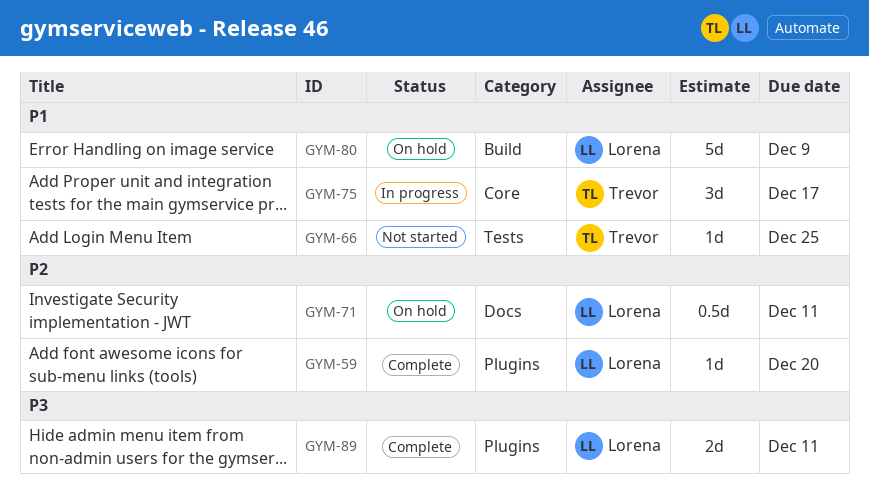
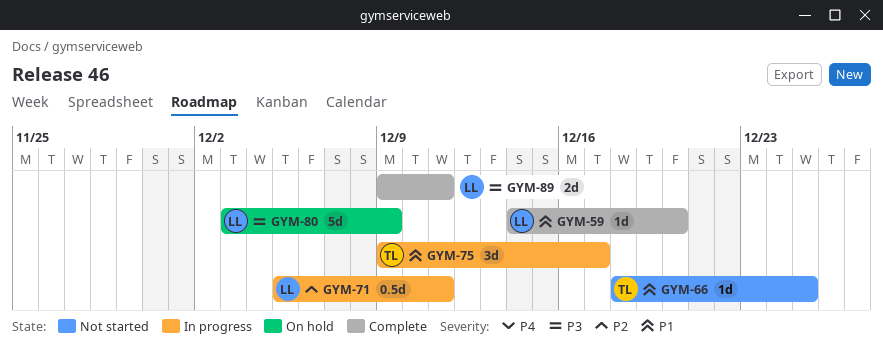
GYM-59, priority: P2 -> P1
GYM-71, status: On hold -> In progress
GYM-80, priority: P1 -> P3

